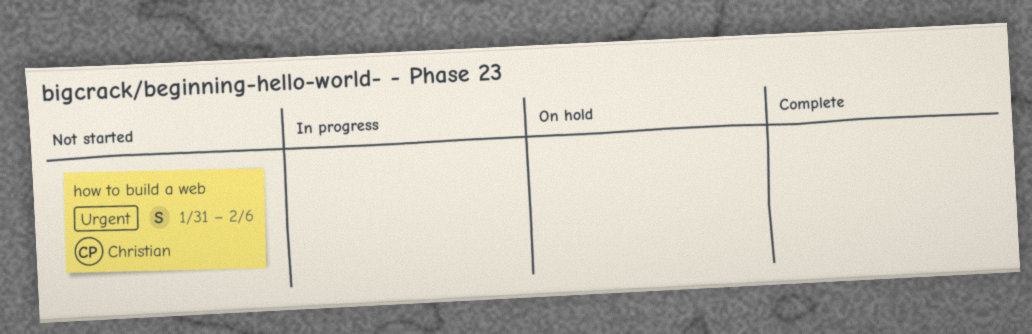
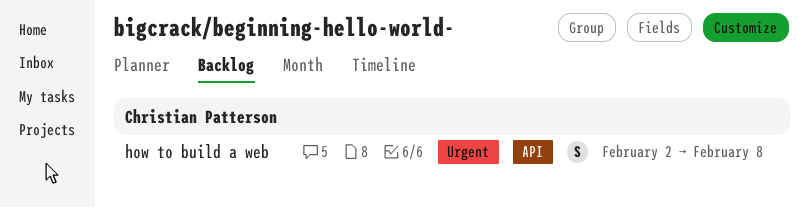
how to build a web, start: Jan 31 -> Feb 2
how to build a web, due: Feb 6 -> Feb 8

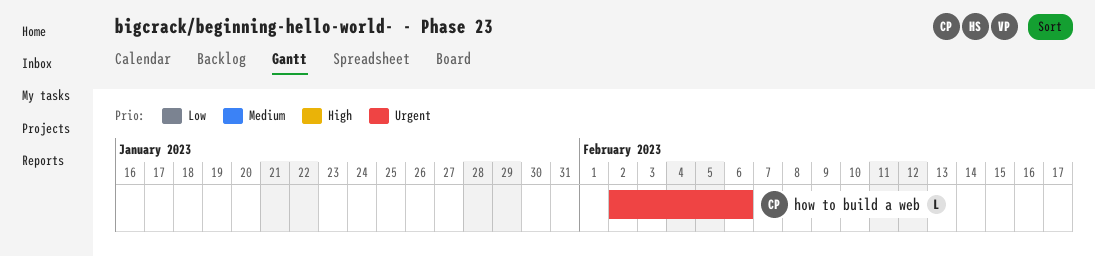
how to build a web, estimate: S -> L
how to build a web, due: Feb 8 -> Feb 6

